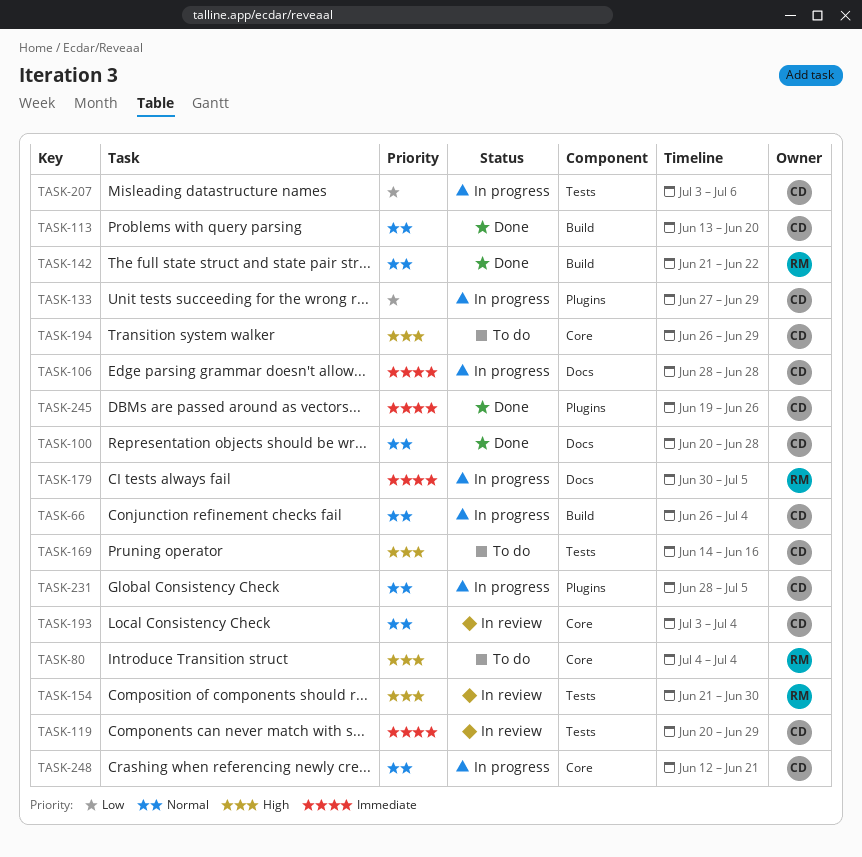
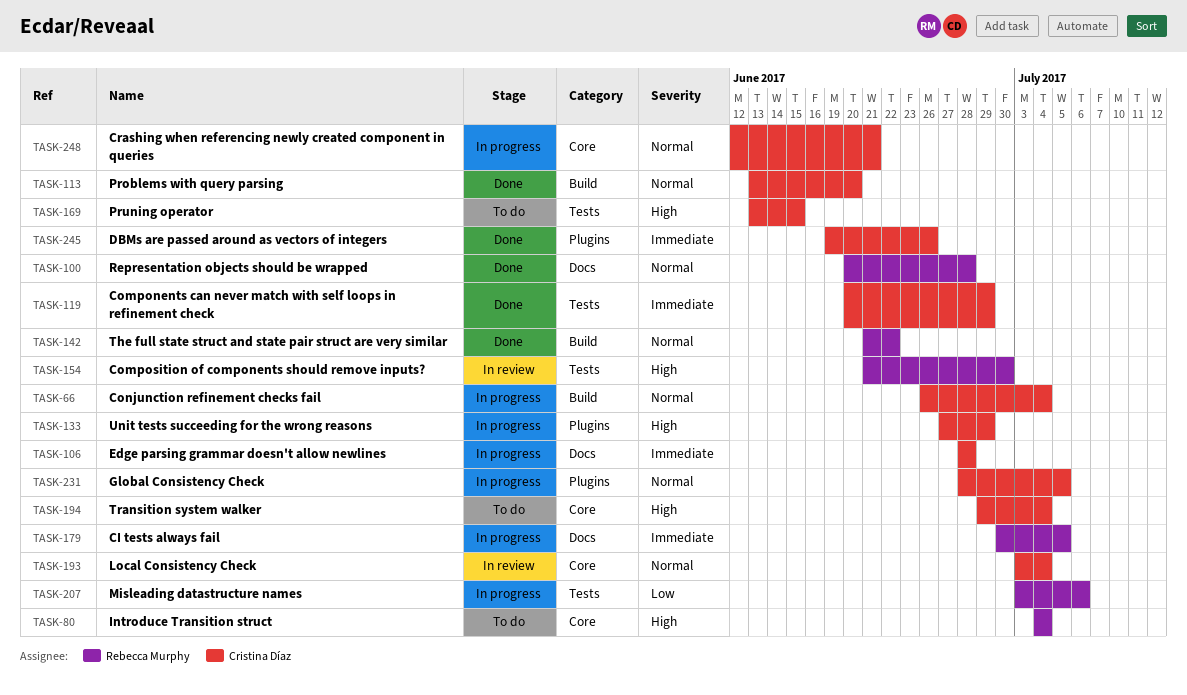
TASK-100, owner: Cristina Díaz -> Rebecca Murphy
TASK-119, status: In review -> Done
TASK-133, priority: Low -> High
TASK-169, start: Jun 14 -> Jun 13
TASK-169, due: Jun 16 -> Jun 15
TASK-194, start: Jun 26 -> Jun 29
TASK-194, due: Jun 29 -> Jul 4
TASK-207, owner: Cristina Díaz -> Rebecca Murphy

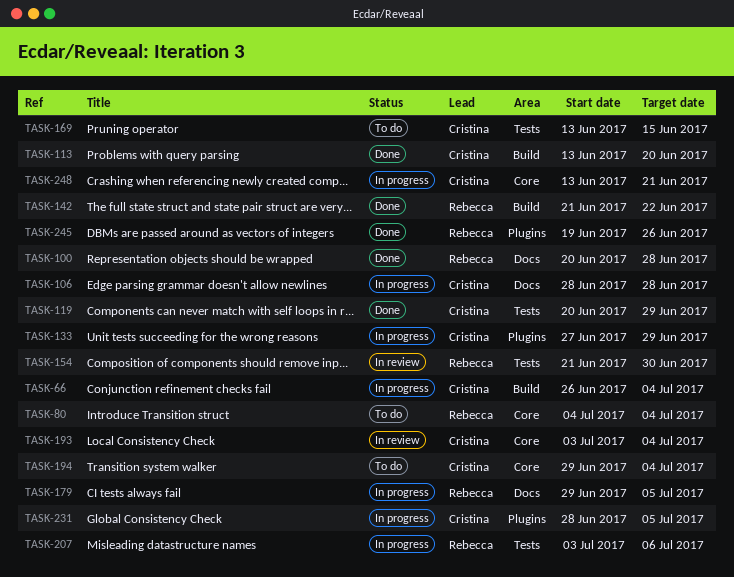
TASK-179, start: Jun 30 -> Jun 29
TASK-245, owner: Cristina Díaz -> Rebecca Murphy
TASK-248, start: Jun 12 -> Jun 13

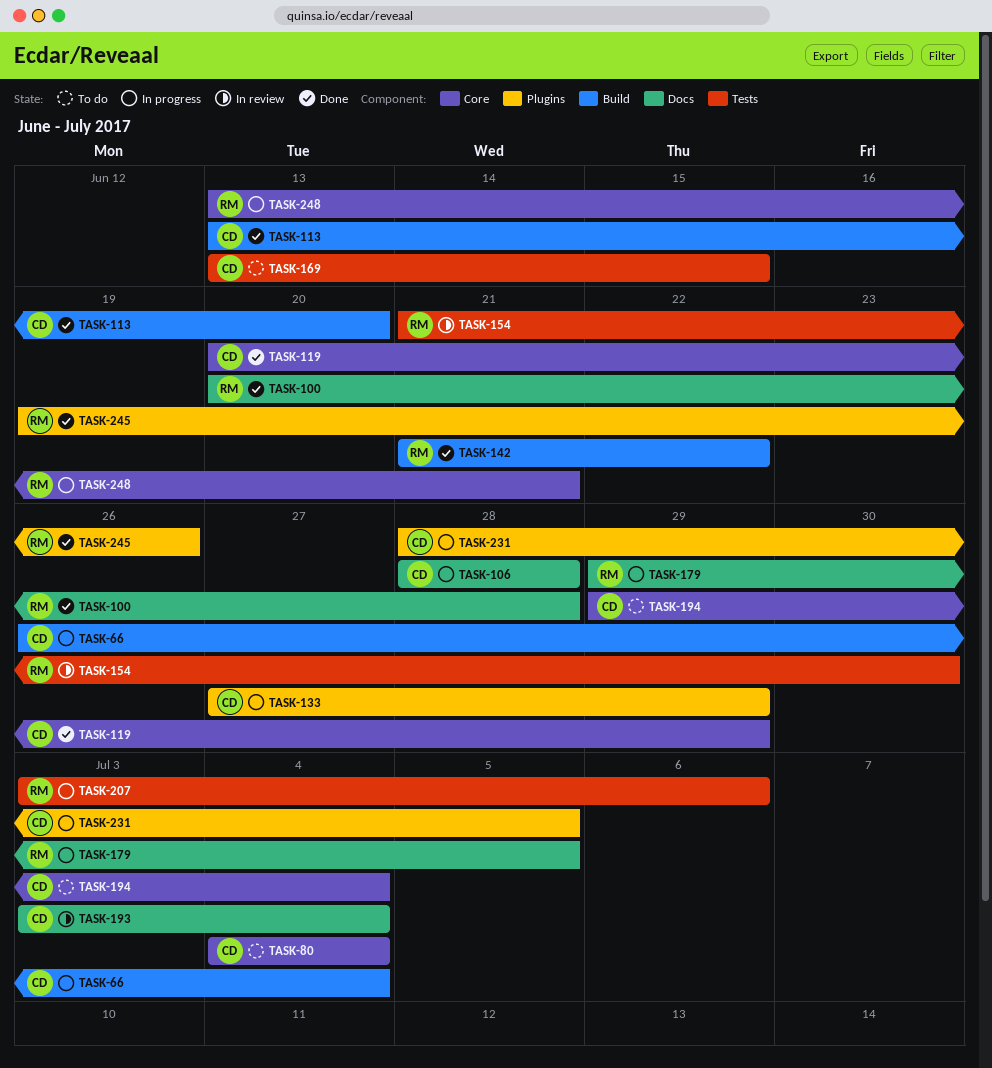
TASK-80, owner: Rebecca -> Cristina
TASK-119, label: Tests -> Core
TASK-193, label: Core -> Docs
TASK-248, owner: Cristina -> Rebecca

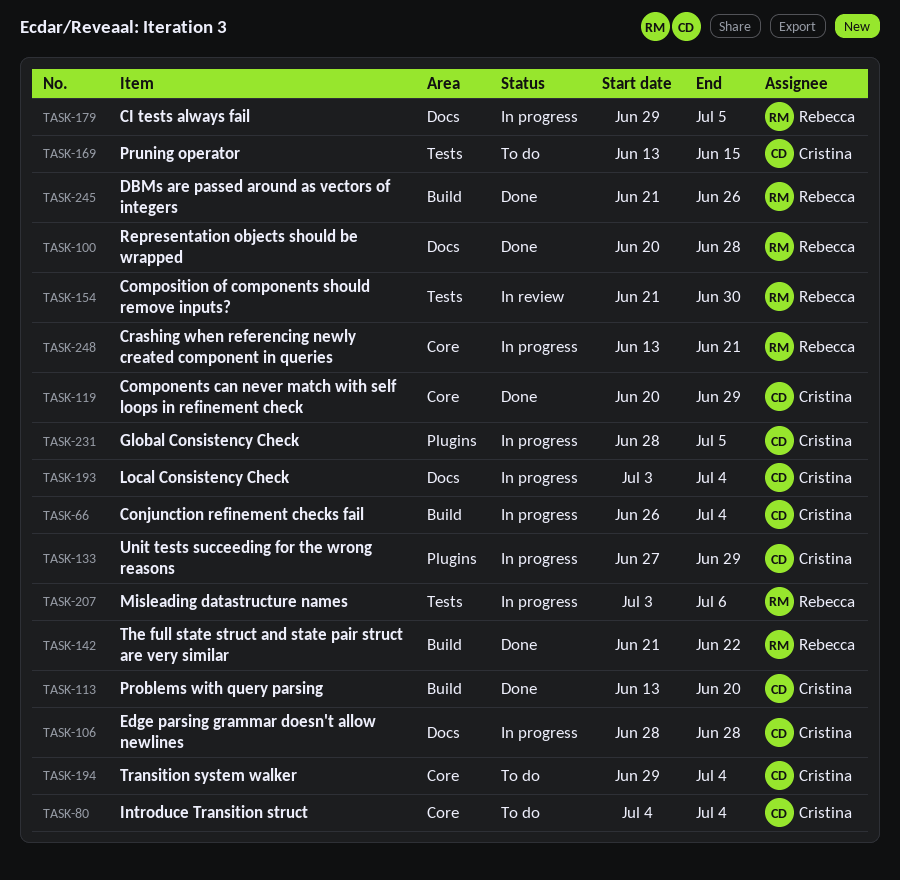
TASK-193, status: In review -> In progress
TASK-245, label: Plugins -> Build
TASK-245, start: Jun 19 -> Jun 21

